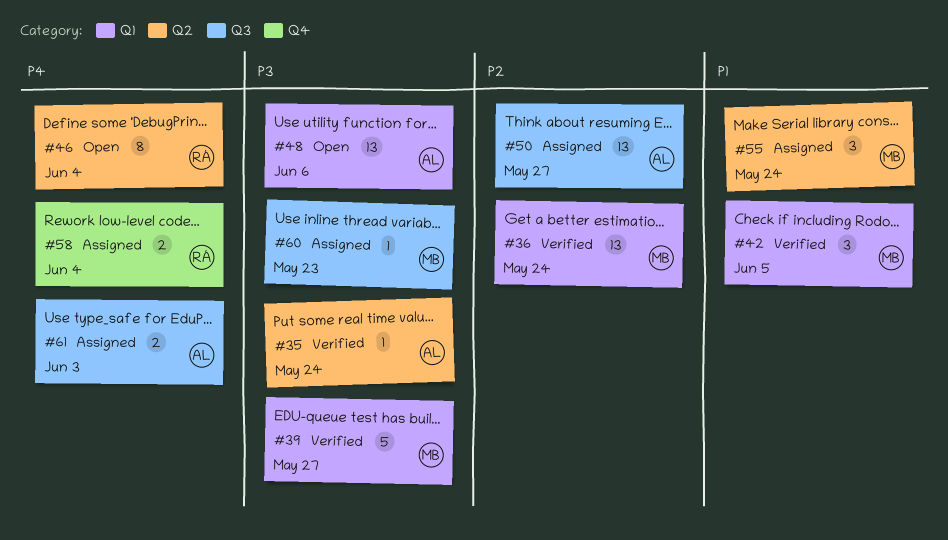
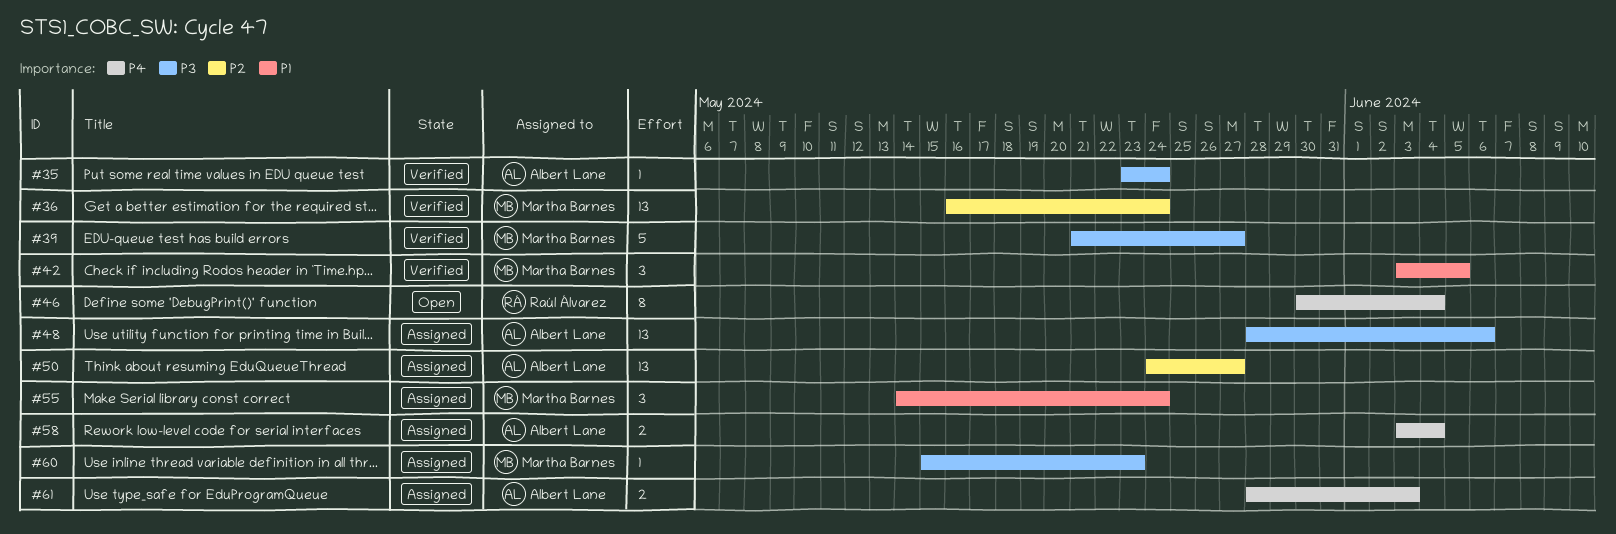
#48, status: Open -> Assigned
#58, owner: Raúl Álvarez -> Albert Lane

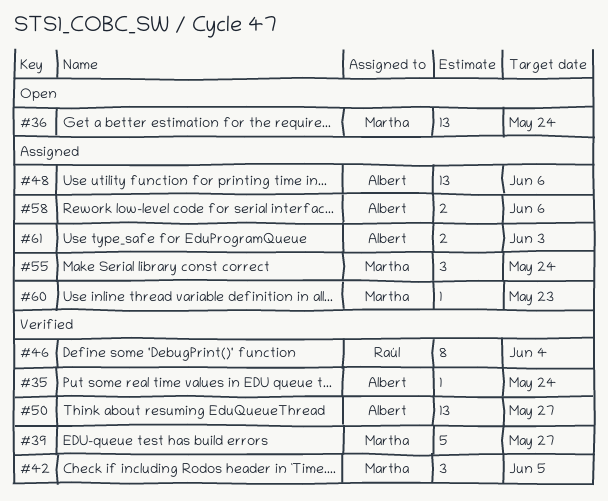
#36, status: Verified -> Open
#46, status: Open -> Verified
#50, status: Assigned -> Verified
#58, due: Jun 4 -> Jun 6

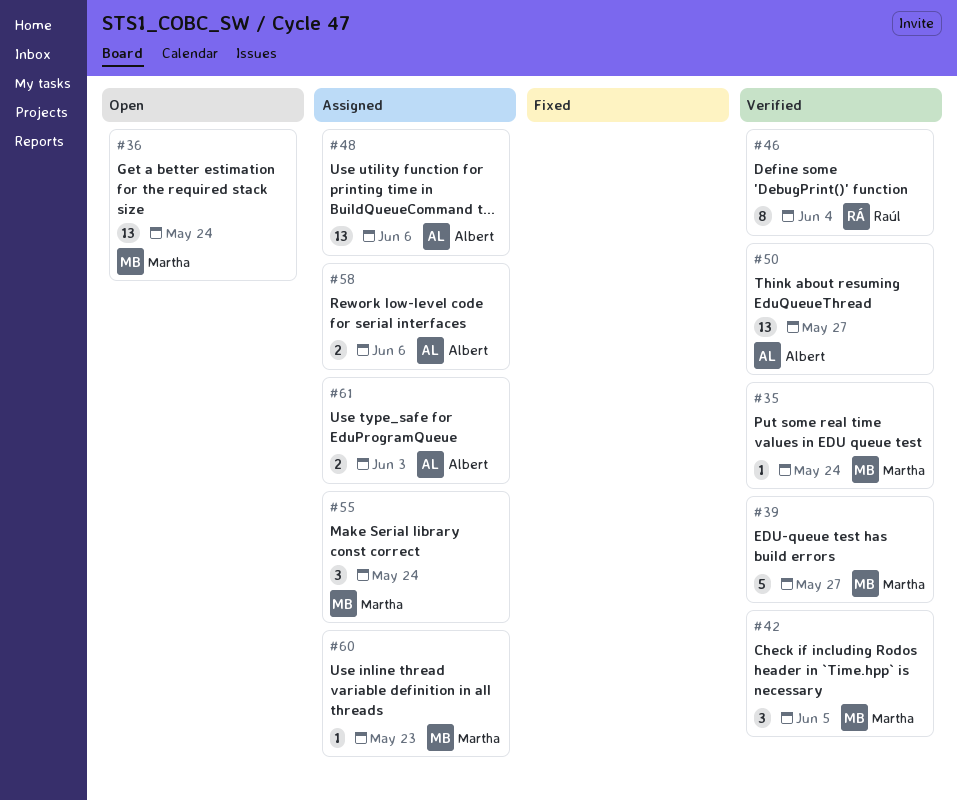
#35, owner: Albert -> Martha

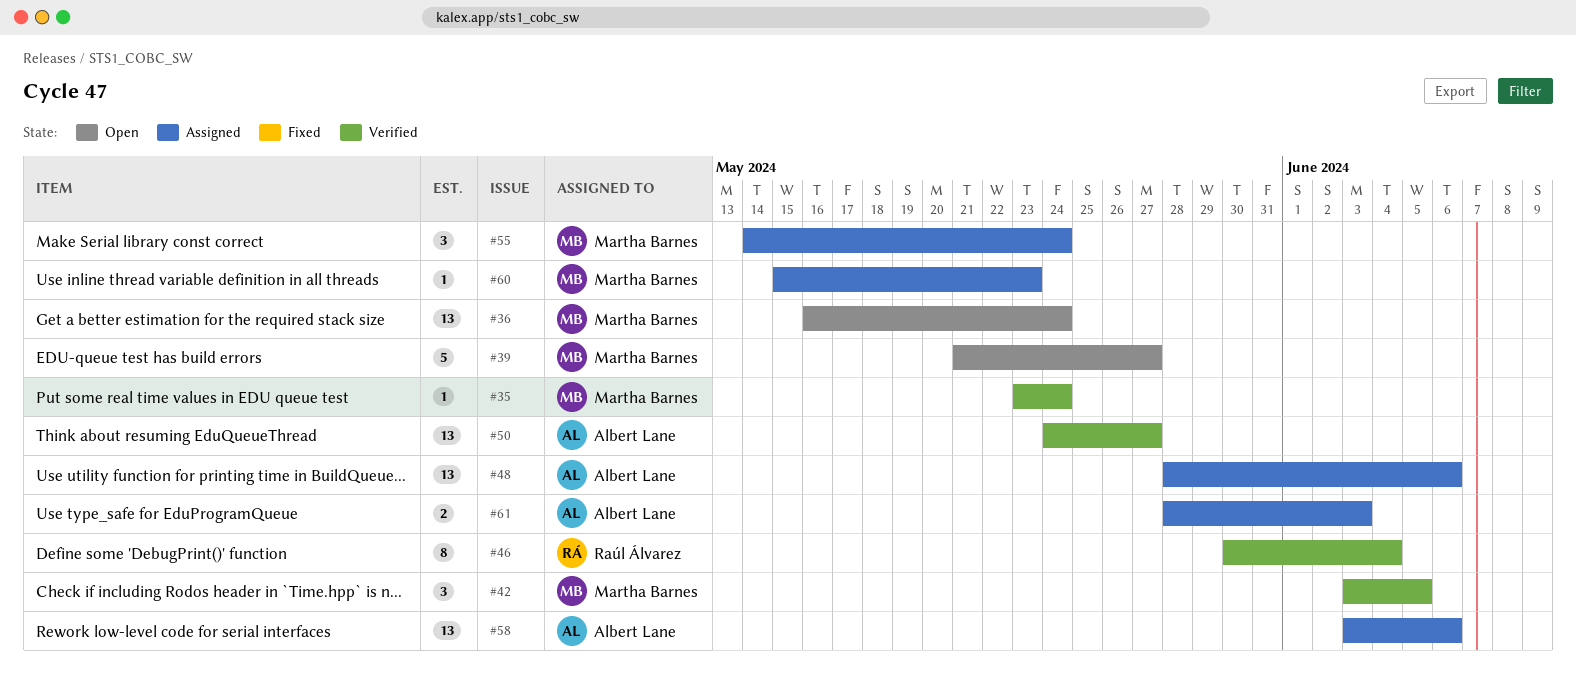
#39, status: Verified -> Open
#58, estimate: 2 -> 13

